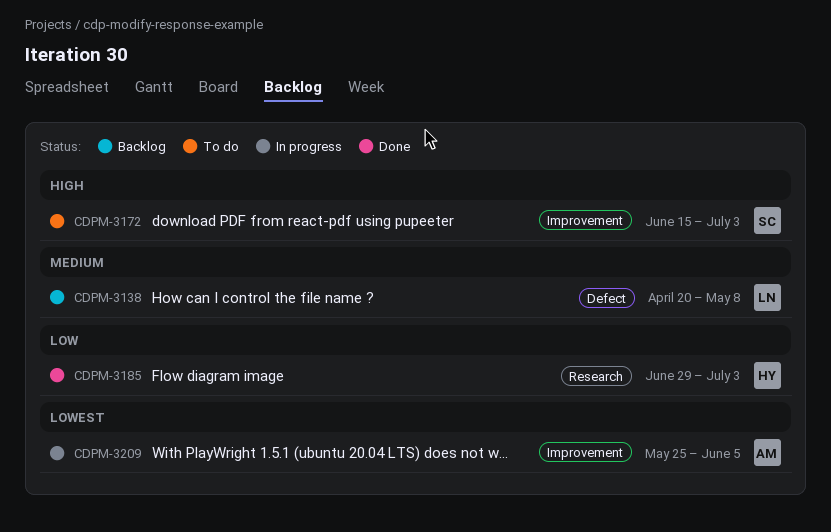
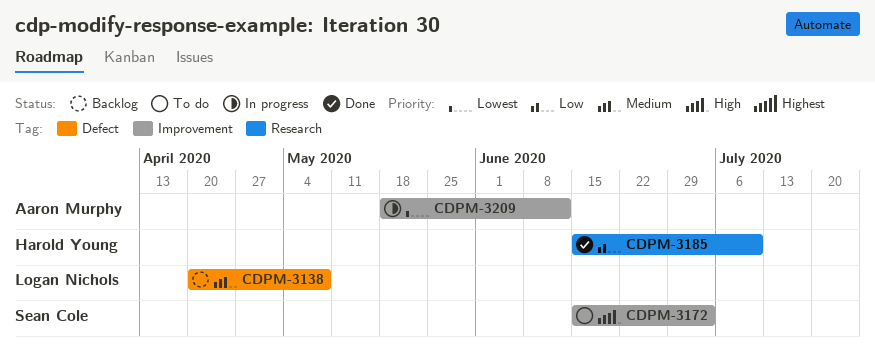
CDPM-3185, start: Jun 29 -> Jun 15
CDPM-3185, due: Jul 3 -> Jul 10
CDPM-3209, start: May 25 -> May 18
CDPM-3209, due: Jun 5 -> Jun 12

